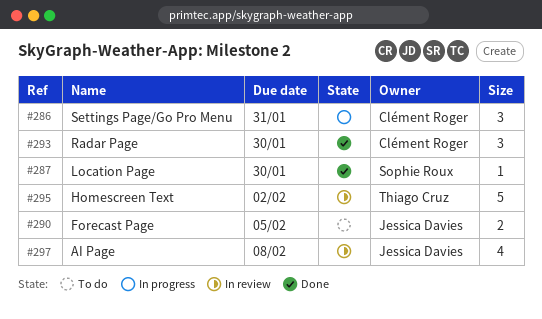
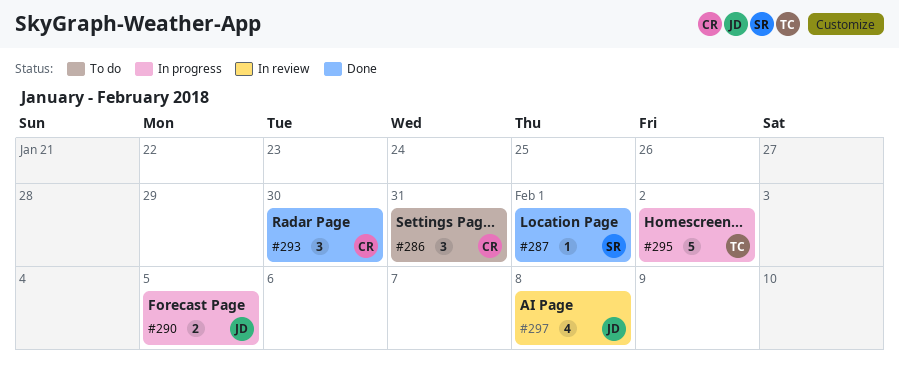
#286, status: In progress -> To do
#287, due: Jan 30 -> Feb 1
#290, status: To do -> In progress
#295, status: In review -> In progress

